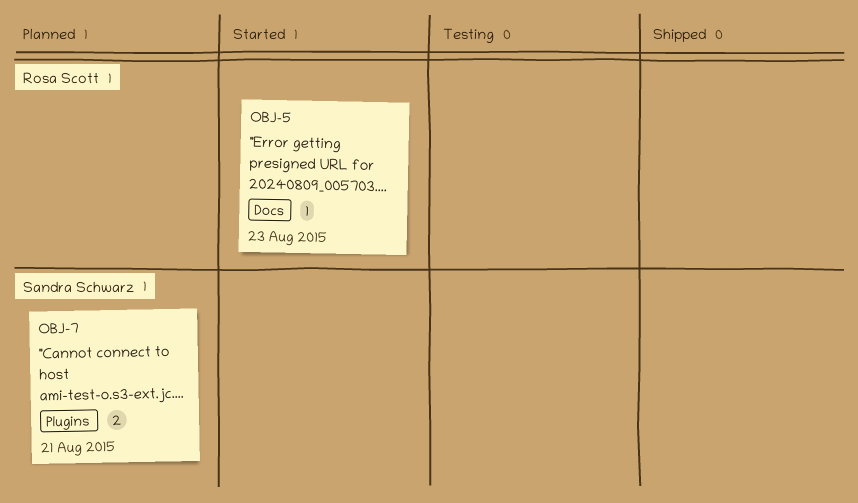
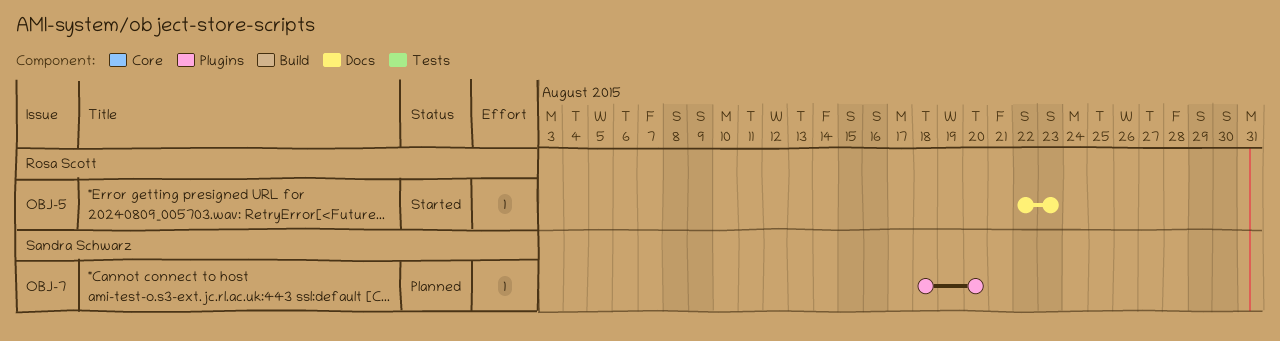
OBJ-7, estimate: 2 -> 1
OBJ-7, due: Aug 21 -> Aug 20

